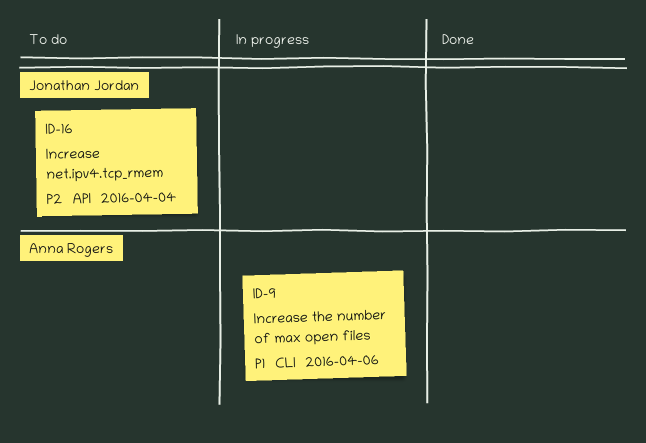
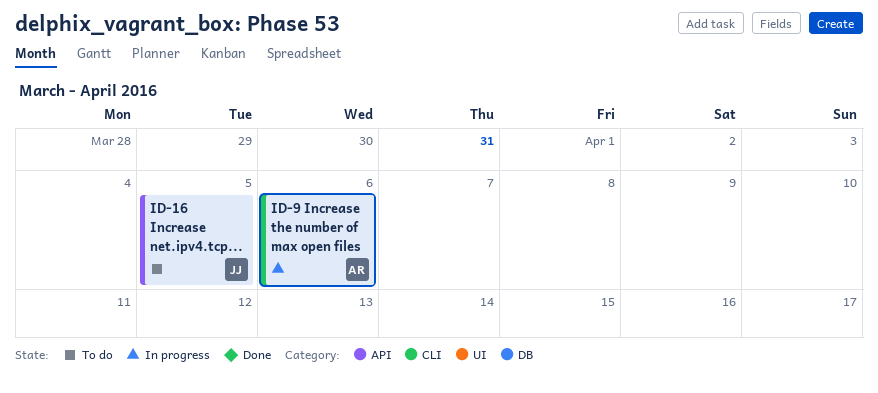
ID-16, due: Apr 4 -> Apr 5

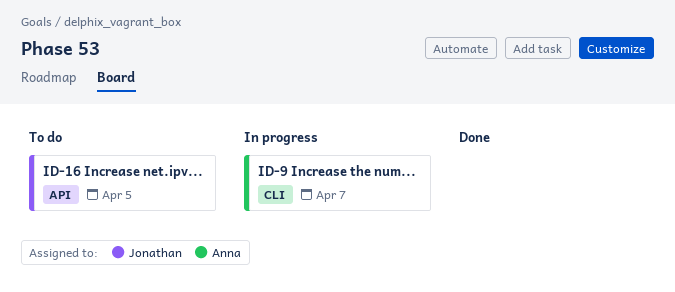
ID-9, due: Apr 6 -> Apr 7

